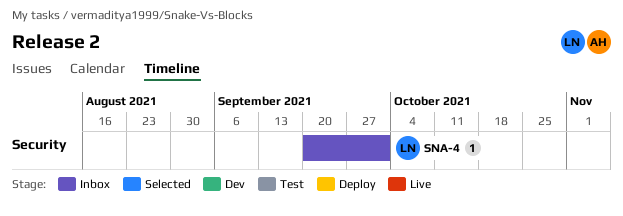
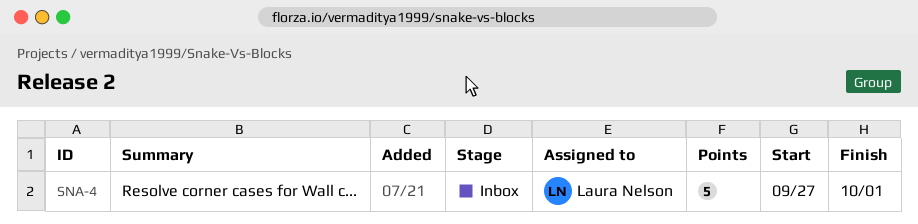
SNA-4, estimate: 1 -> 5
SNA-4, start: Sep 20 -> Sep 27

